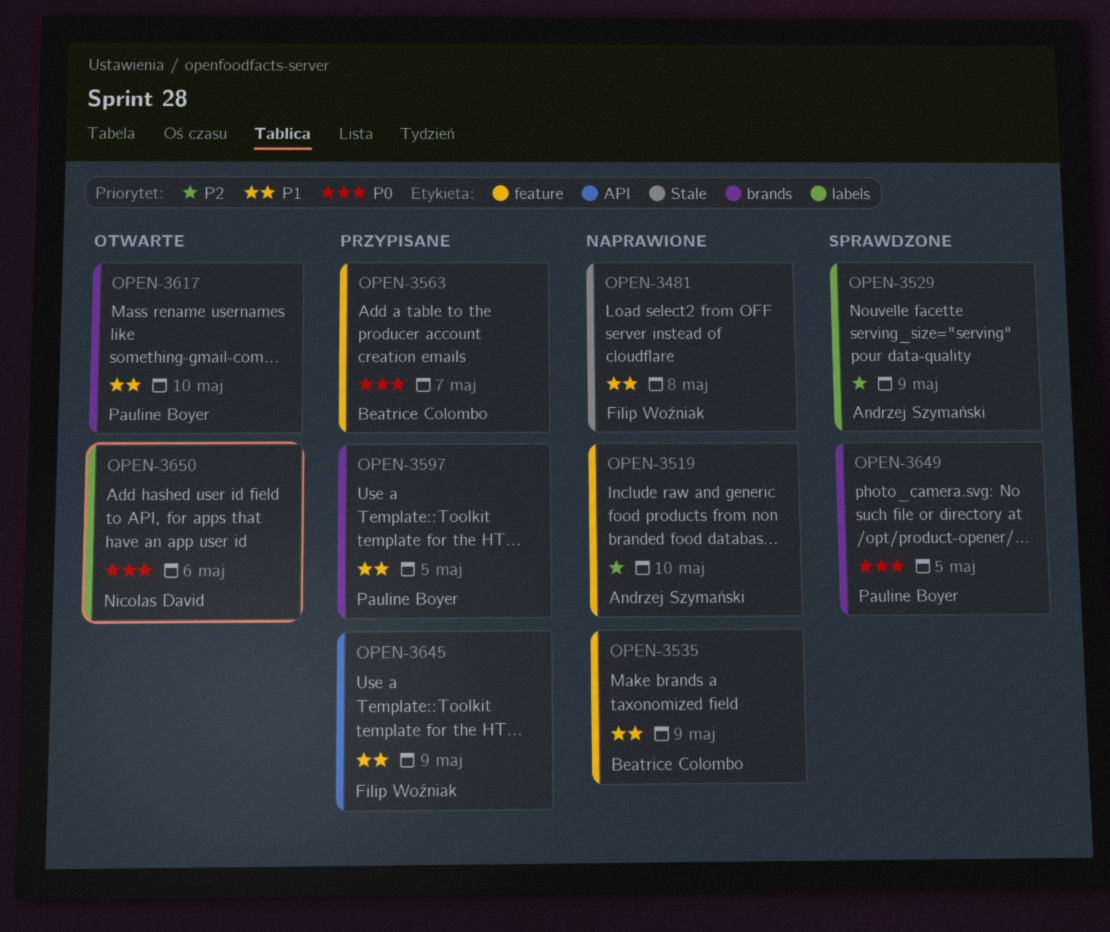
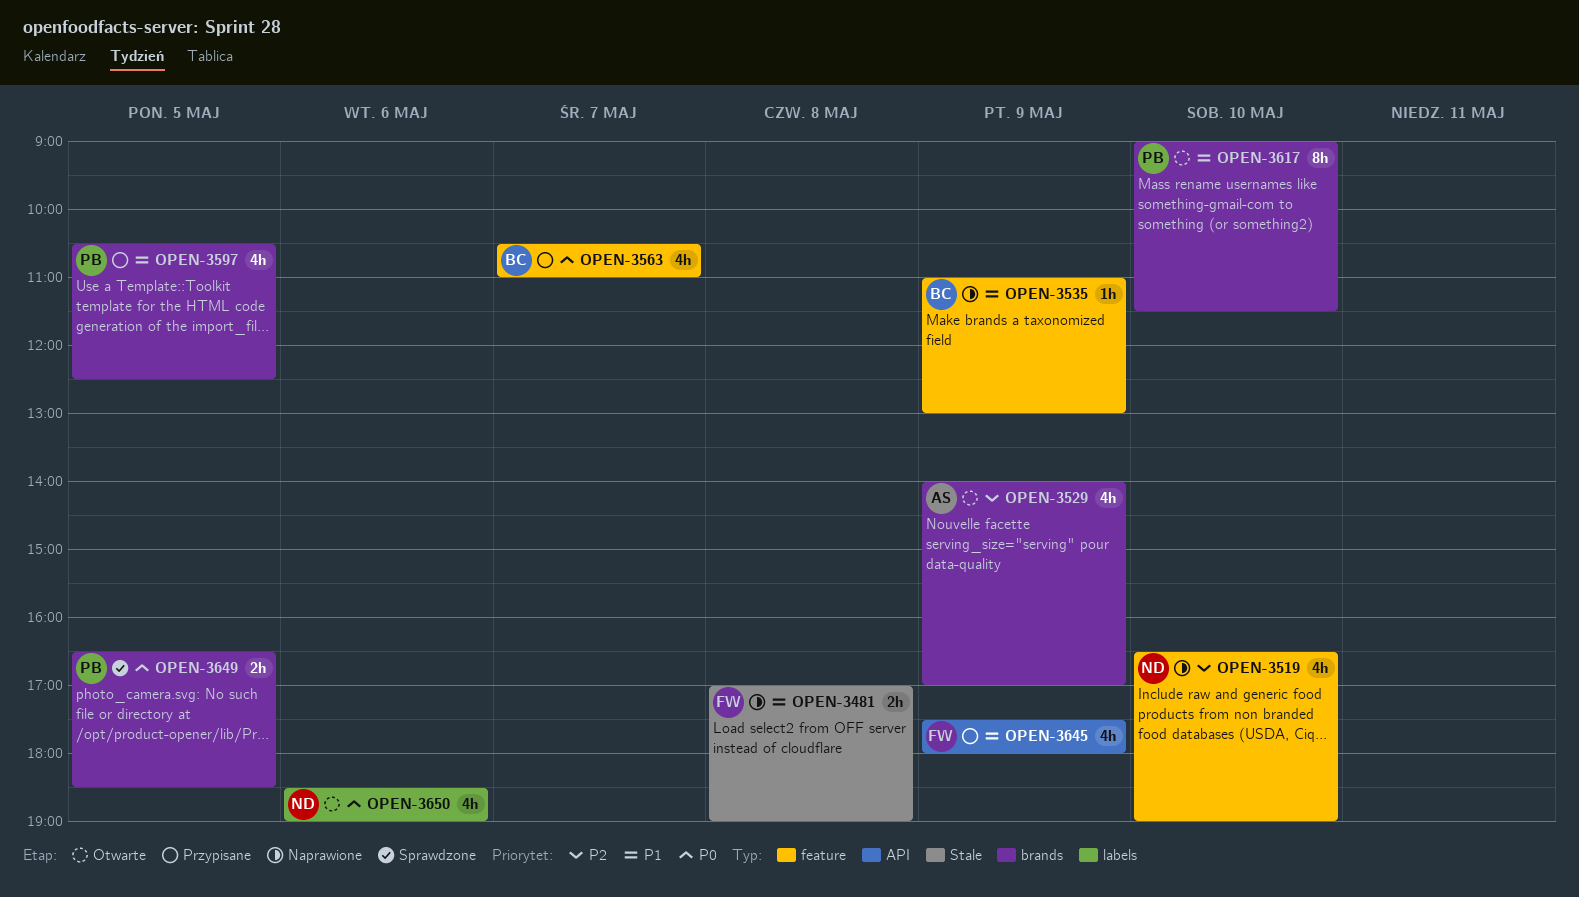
OPEN-3519, owner: Andrzej Szymański -> Nicolas David
OPEN-3529, status: Sprawdzone -> Otwarte
OPEN-3529, label: labels -> brands

